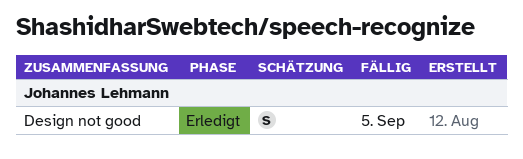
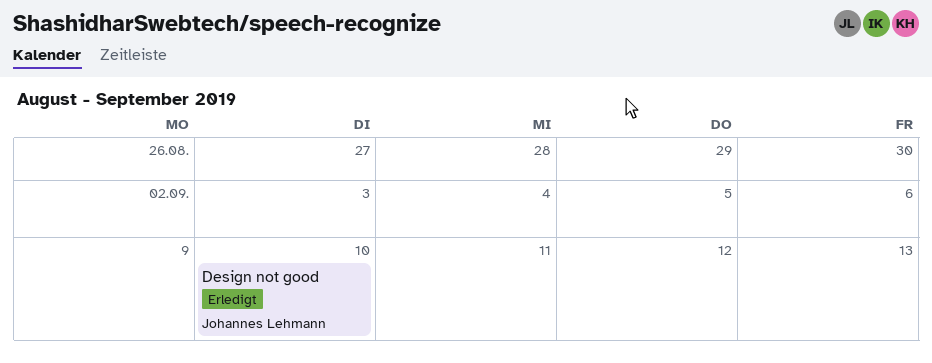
Design not good, due: Sep 5 -> Sep 10

